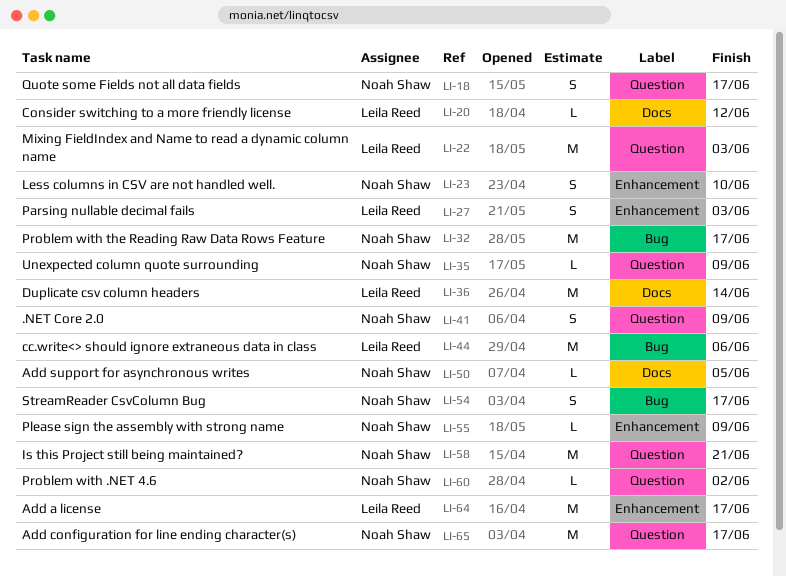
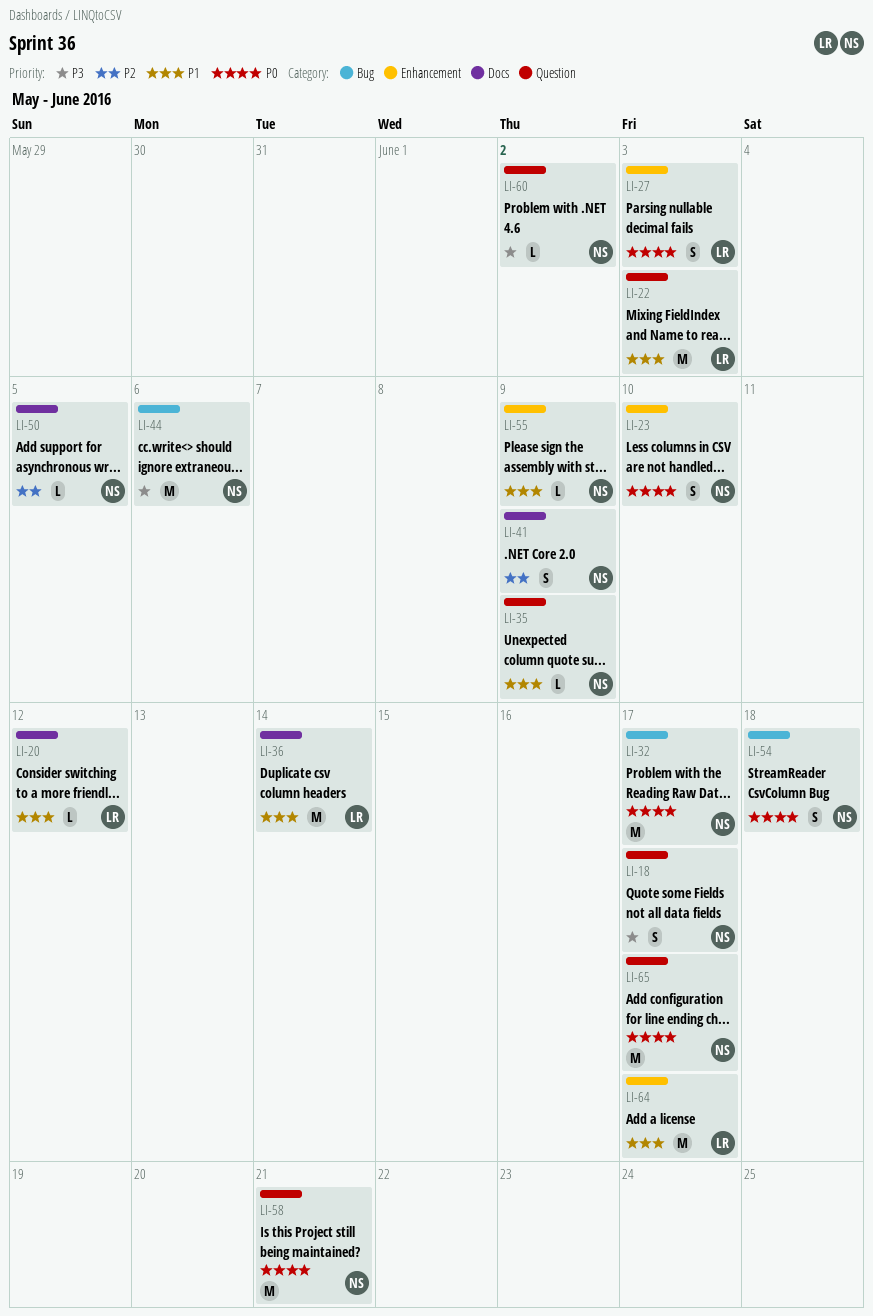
LI-41, label: Question -> Docs
LI-44, owner: Leila Reed -> Noah Shaw
LI-54, due: Jun 17 -> Jun 18

